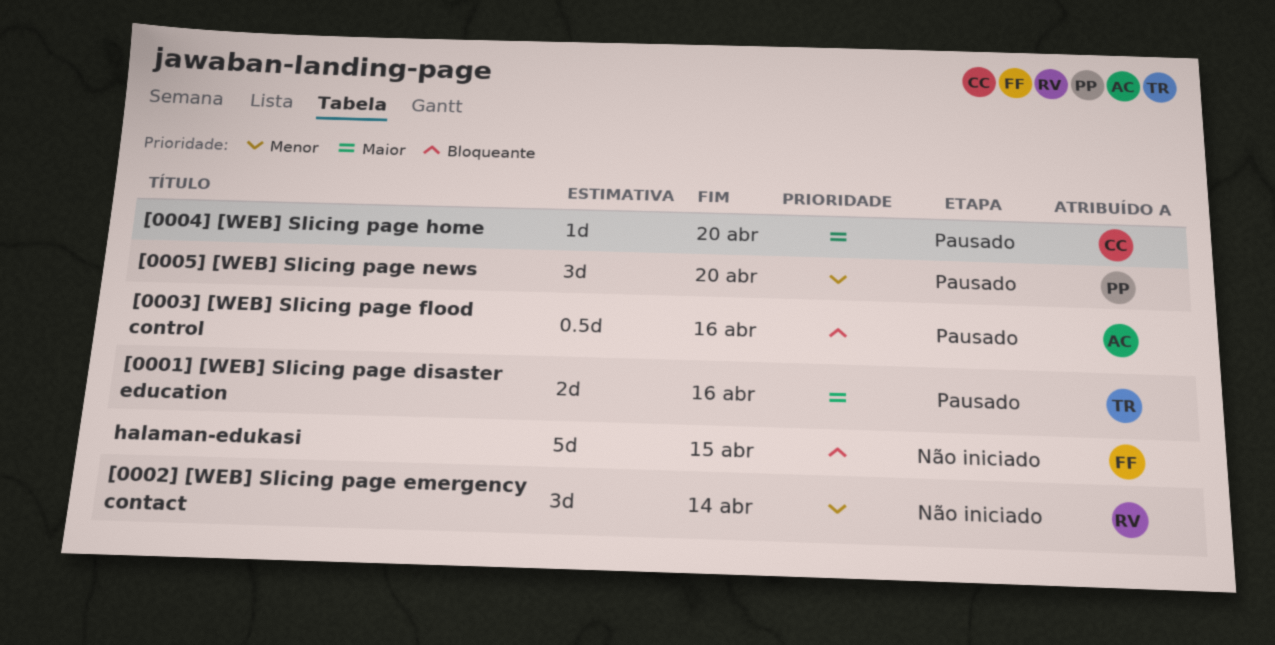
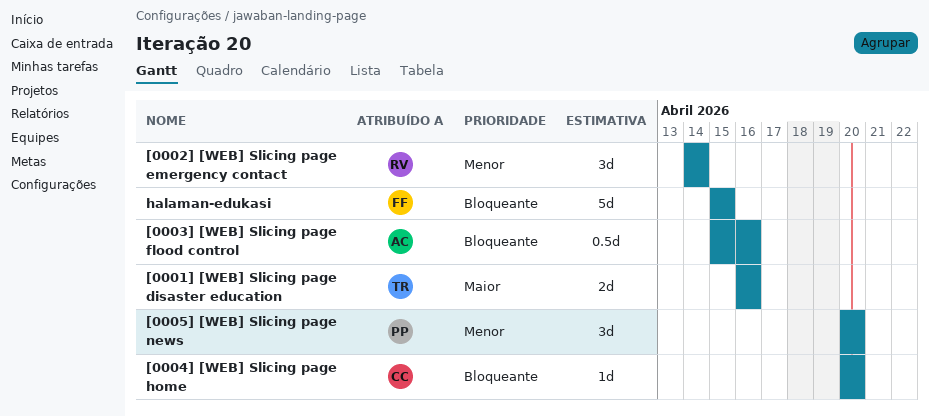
[0004] [WEB] Slicing page home, priority: Maior -> Bloqueante

